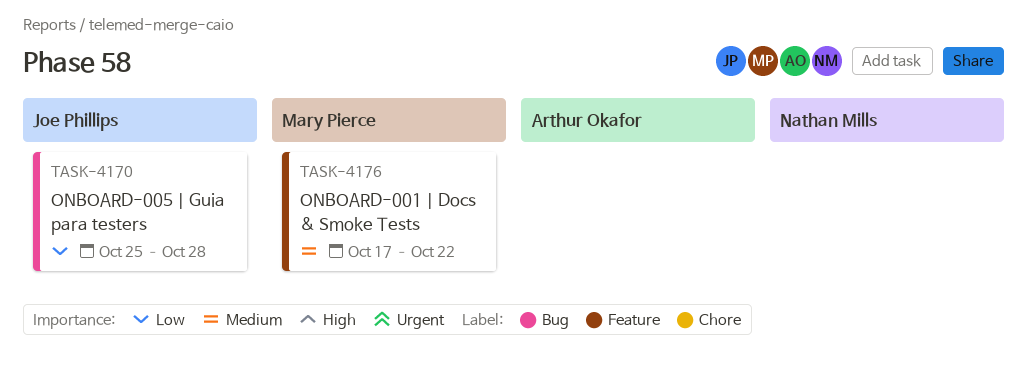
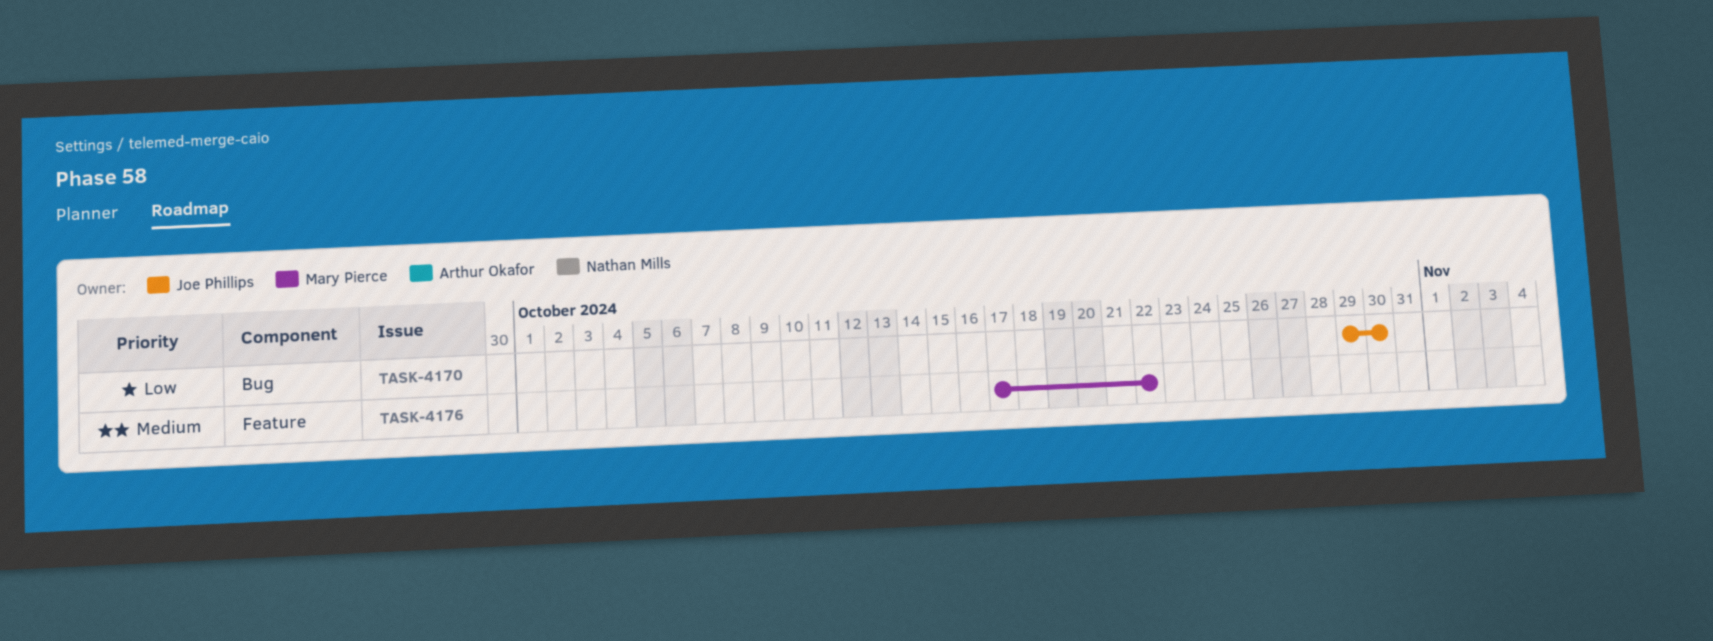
TASK-4170, start: Oct 25 -> Oct 29
TASK-4170, due: Oct 28 -> Oct 30

